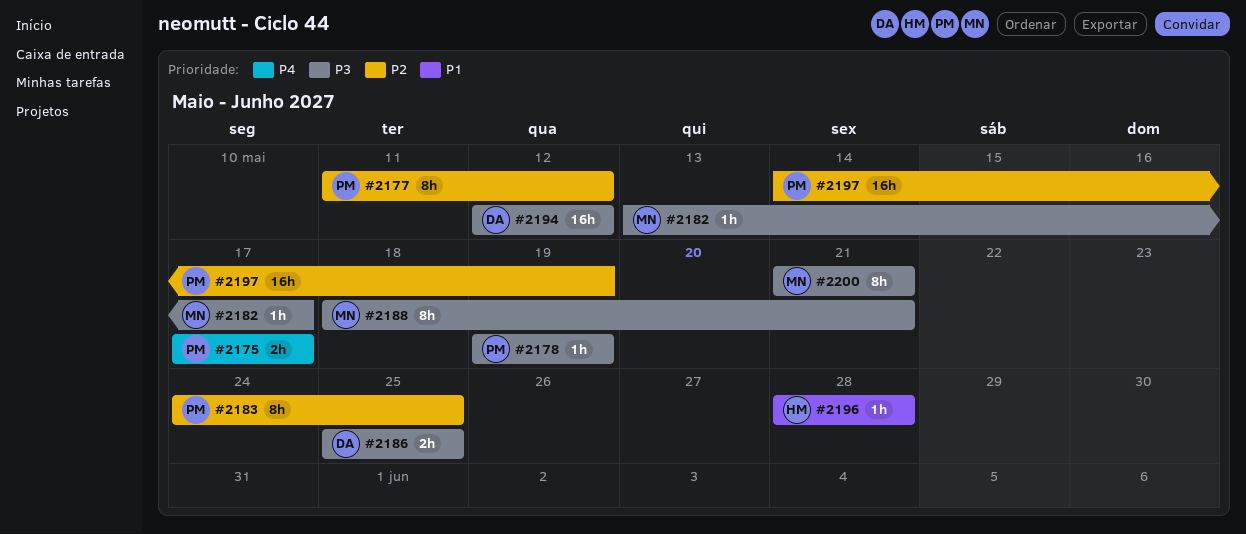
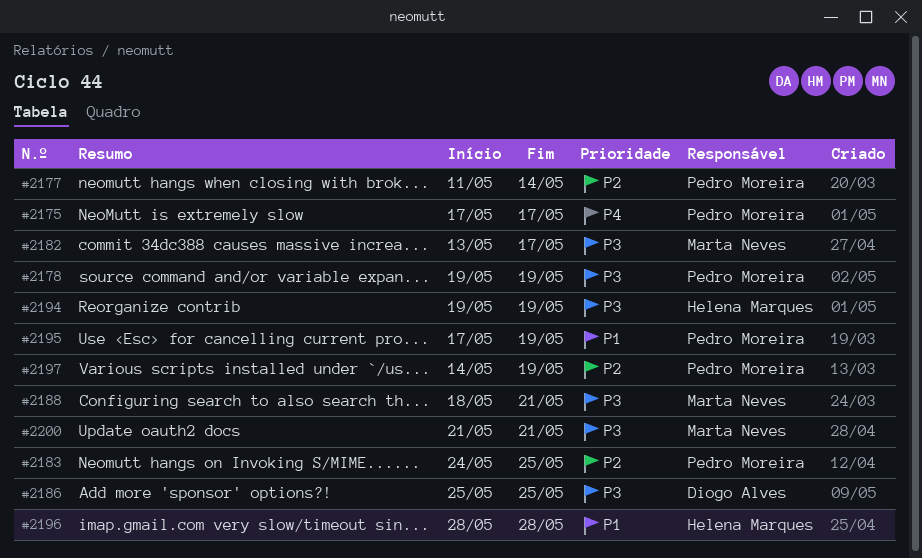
#2177, due: May 12 -> May 14
#2194, owner: Diogo Alves -> Helena Marques
#2194, start: May 12 -> May 19
#2194, due: May 12 -> May 19
#2195: none -> present

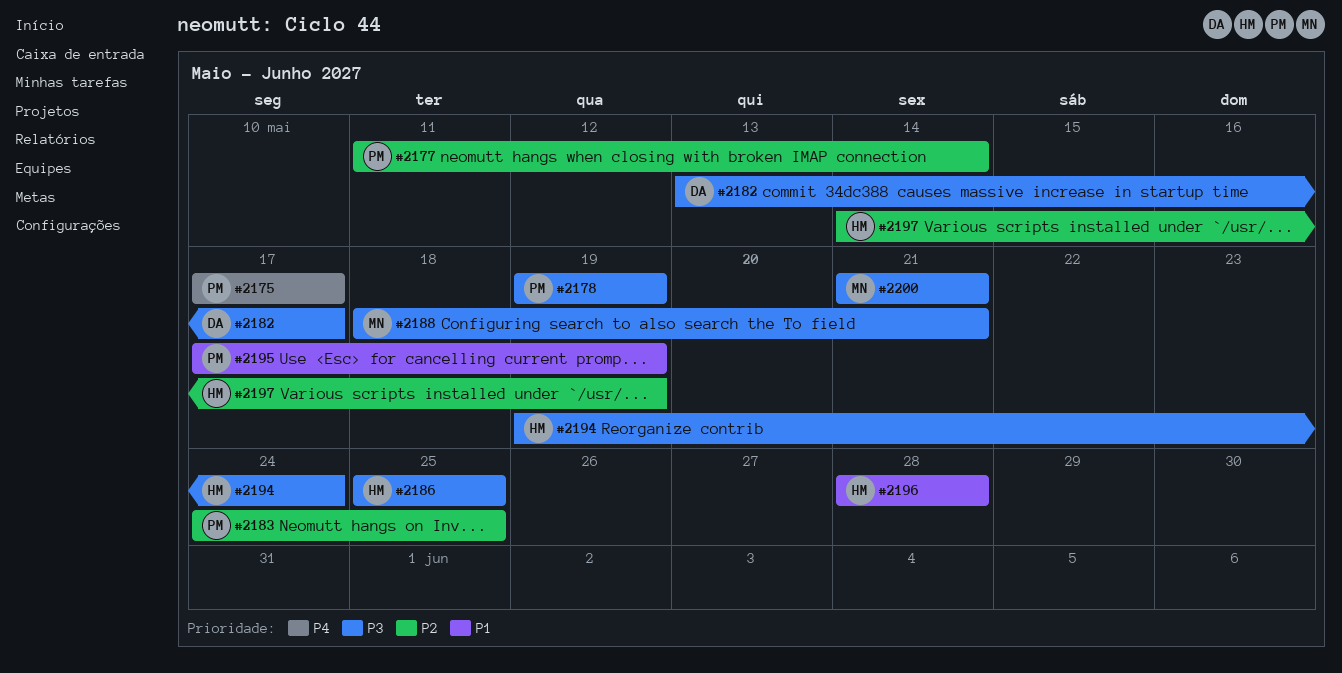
#2182, owner: Marta Neves -> Diogo Alves
#2186, owner: Diogo Alves -> Helena Marques
#2194, due: May 19 -> May 24
#2197, owner: Pedro Moreira -> Helena Marques

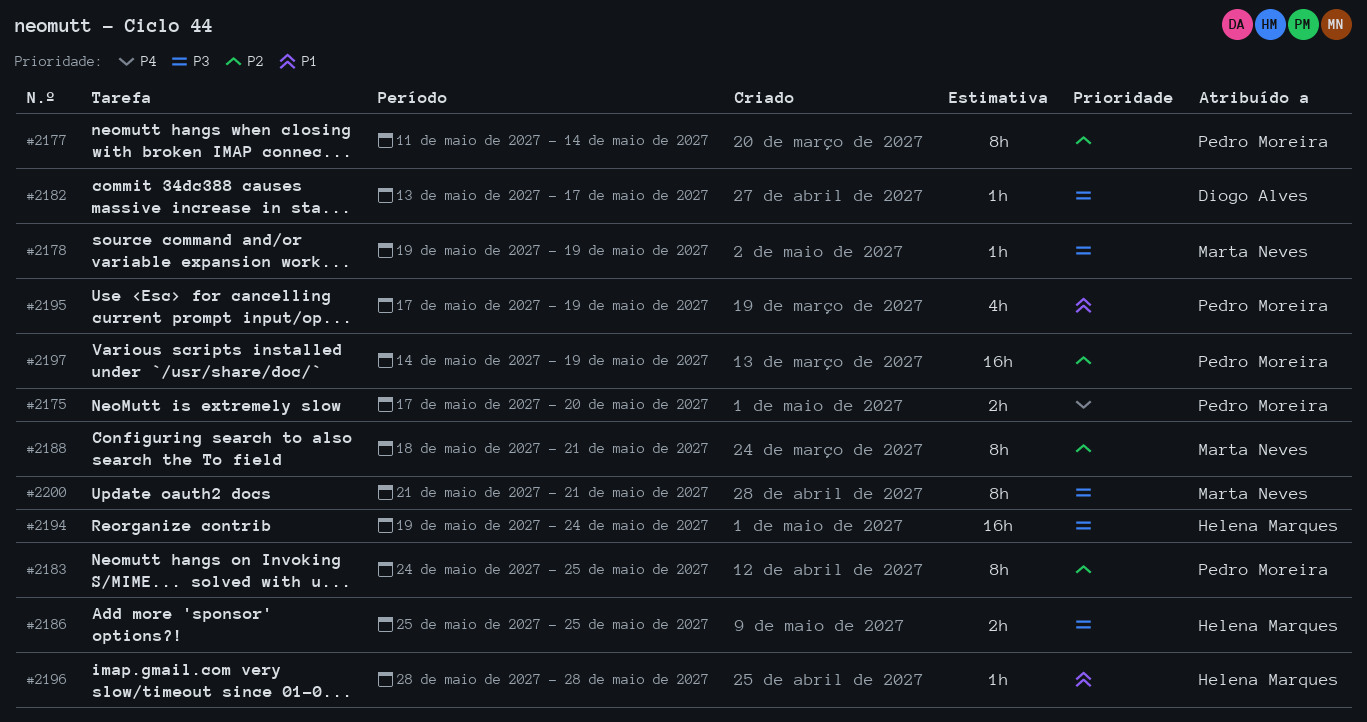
#2175, due: May 17 -> May 20
#2178, owner: Pedro Moreira -> Marta Neves
#2188, priority: P3 -> P2
#2197, owner: Helena Marques -> Pedro Moreira

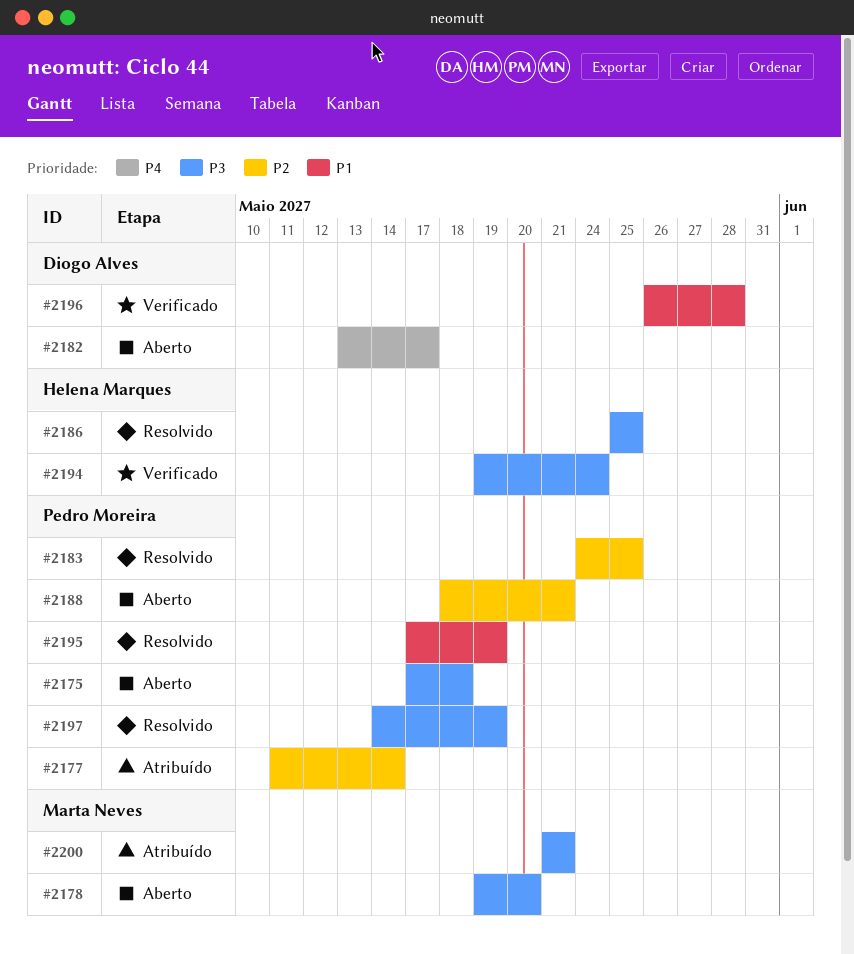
#2175, priority: P4 -> P3
#2175, due: May 20 -> May 18
#2178, due: May 19 -> May 20
#2182, priority: P3 -> P4
#2188, owner: Marta Neves -> Pedro Moreira
#2196, owner: Helena Marques -> Diogo Alves
#2196, start: May 28 -> May 26
#2197, priority: P2 -> P3

